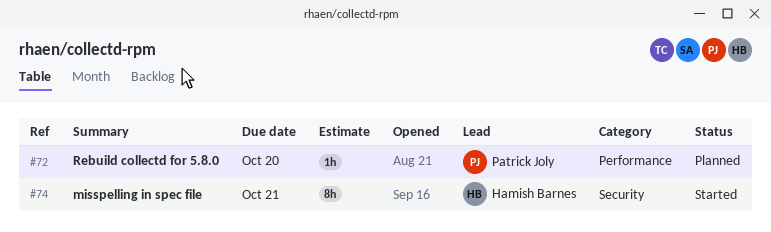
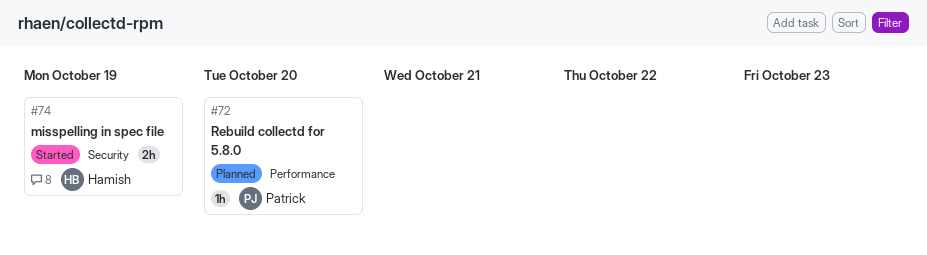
#74, estimate: 8h -> 2h
#74, due: Oct 21 -> Oct 19

